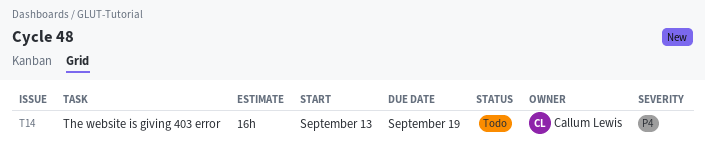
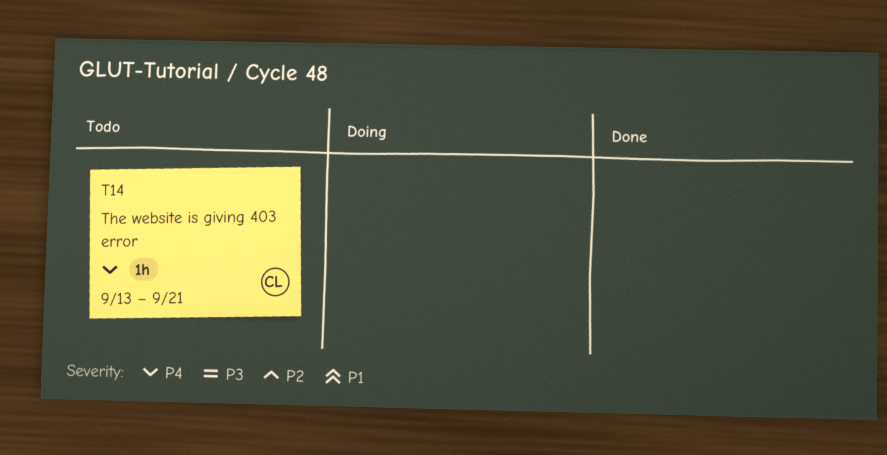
T14, estimate: 16h -> 1h
T14, due: Sep 19 -> Sep 21

